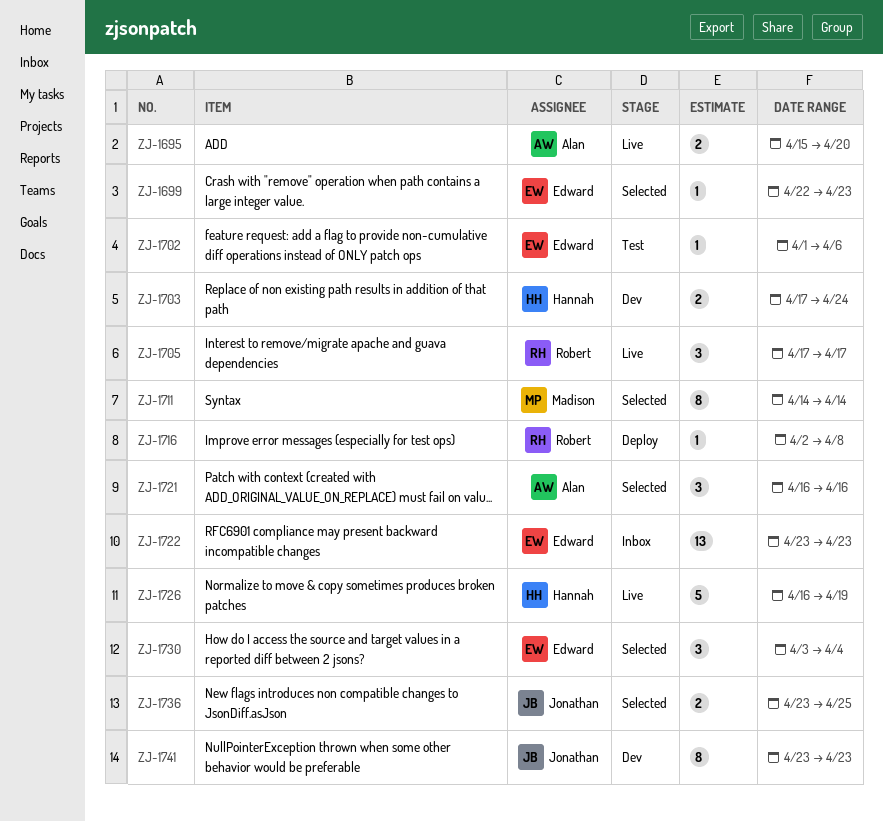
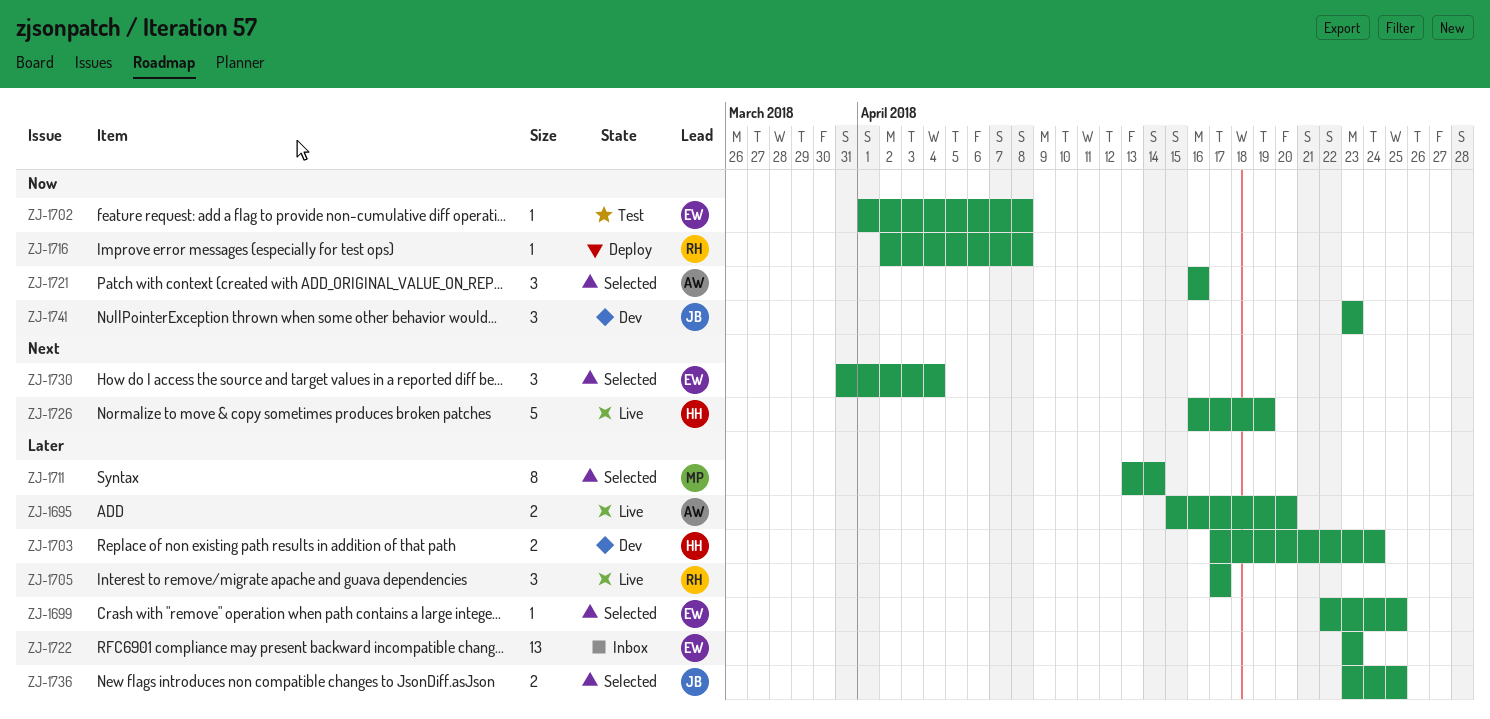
ZJ-1699, due: Apr 23 -> Apr 25
ZJ-1702, due: Apr 6 -> Apr 8
ZJ-1711, start: Apr 14 -> Apr 13
ZJ-1730, start: Apr 3 -> Mar 31
ZJ-1741, estimate: 8 -> 3

